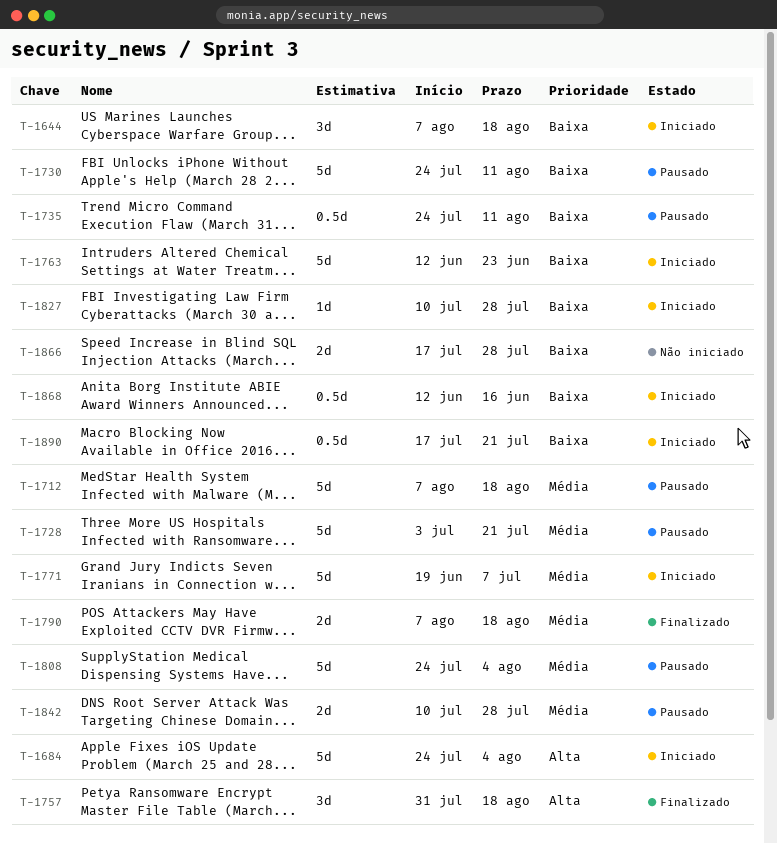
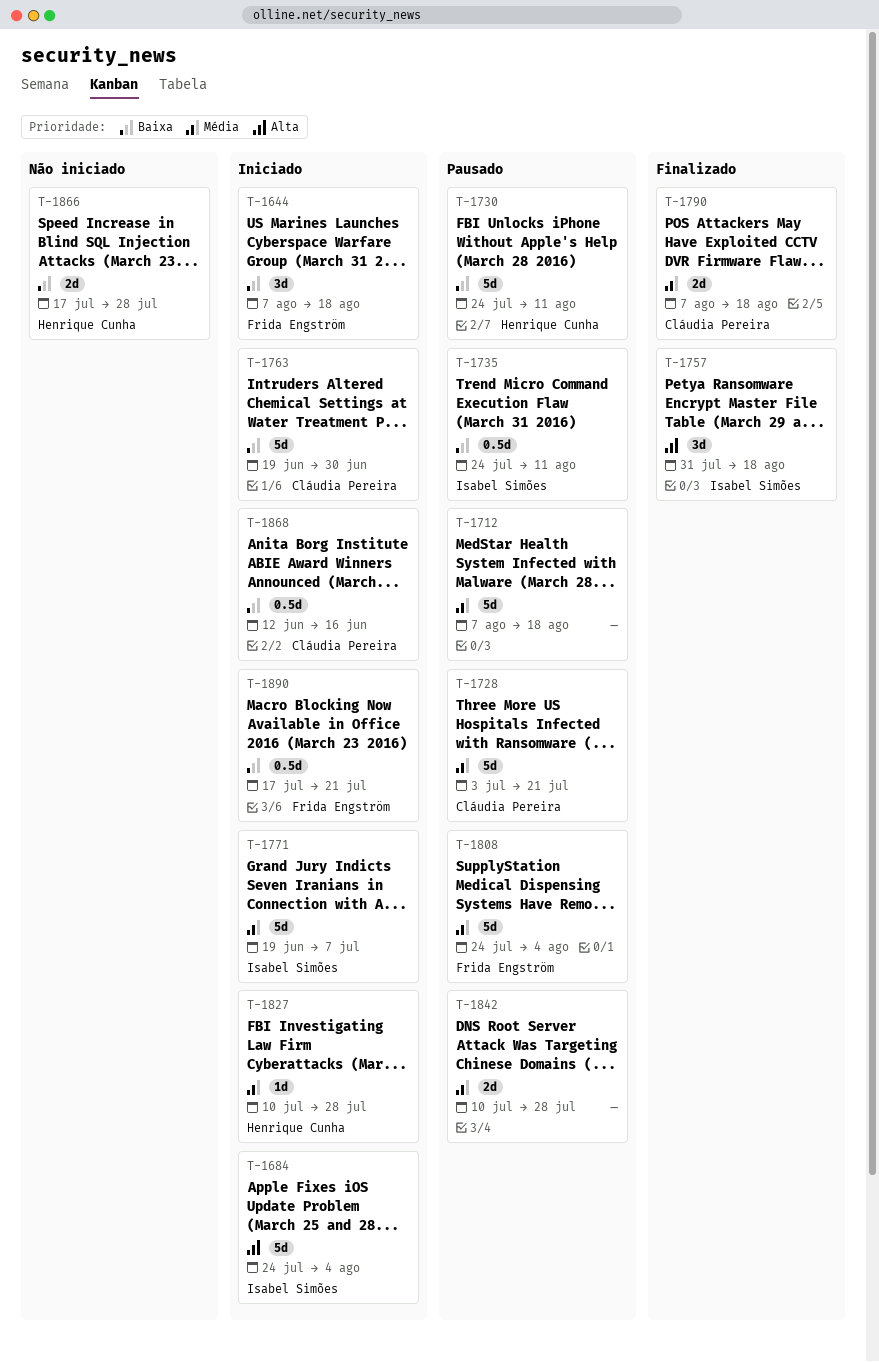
T-1763, start: Jun 12 -> Jun 19
T-1763, due: Jun 23 -> Jun 30
T-1827, priority: Baixa -> Média

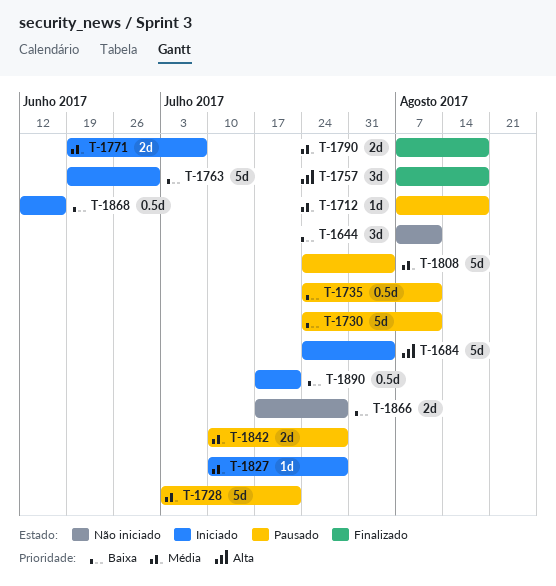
T-1644, status: Iniciado -> Não iniciado
T-1644, due: Aug 18 -> Aug 11
T-1712, estimate: 5d -> 1d
T-1757, start: Jul 31 -> Aug 7
T-1771, estimate: 5d -> 2d

